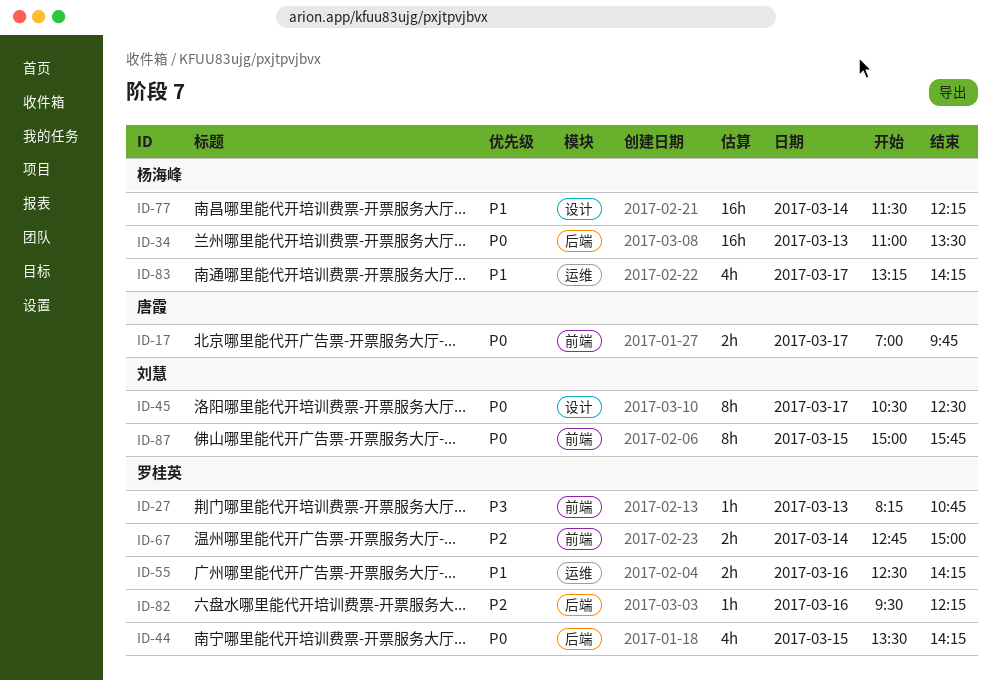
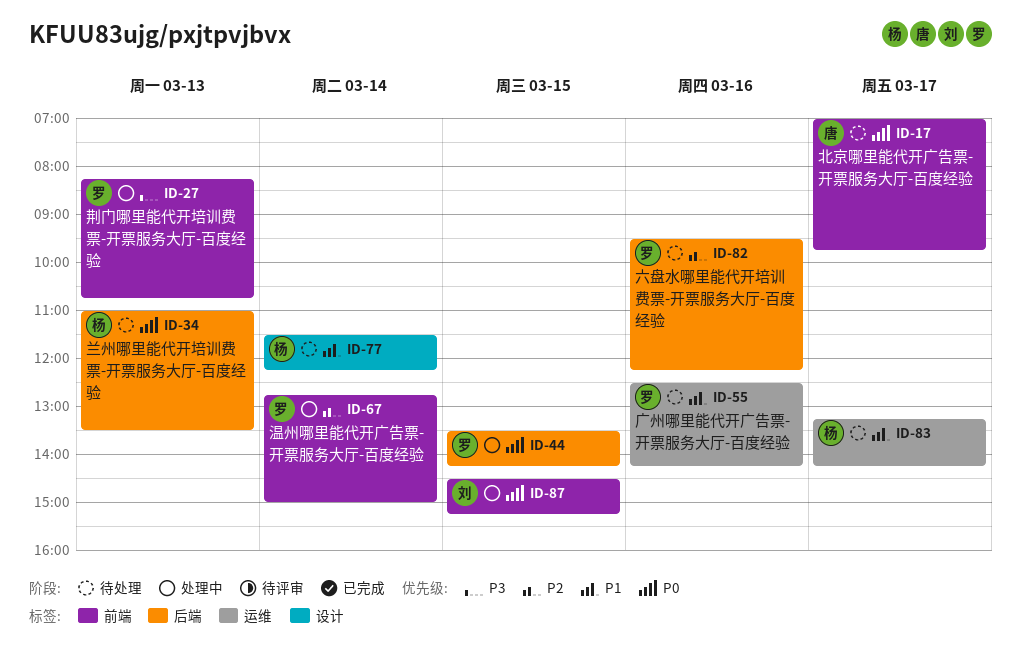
ID-45: present -> none
ID-87, begins: 15:00 -> 14:30
ID-87, ends: 15:45 -> 15:15

